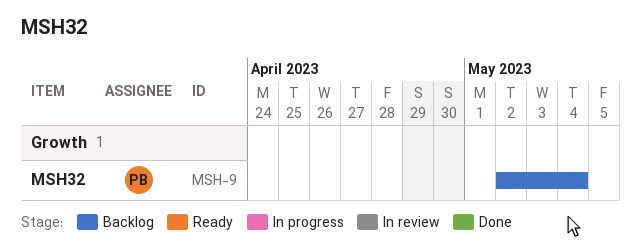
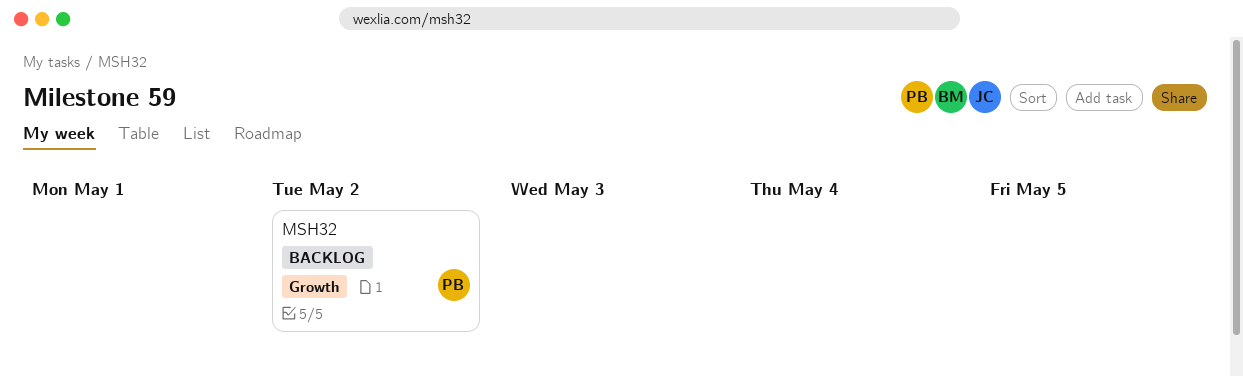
MSH32, due: May 4 -> May 2

